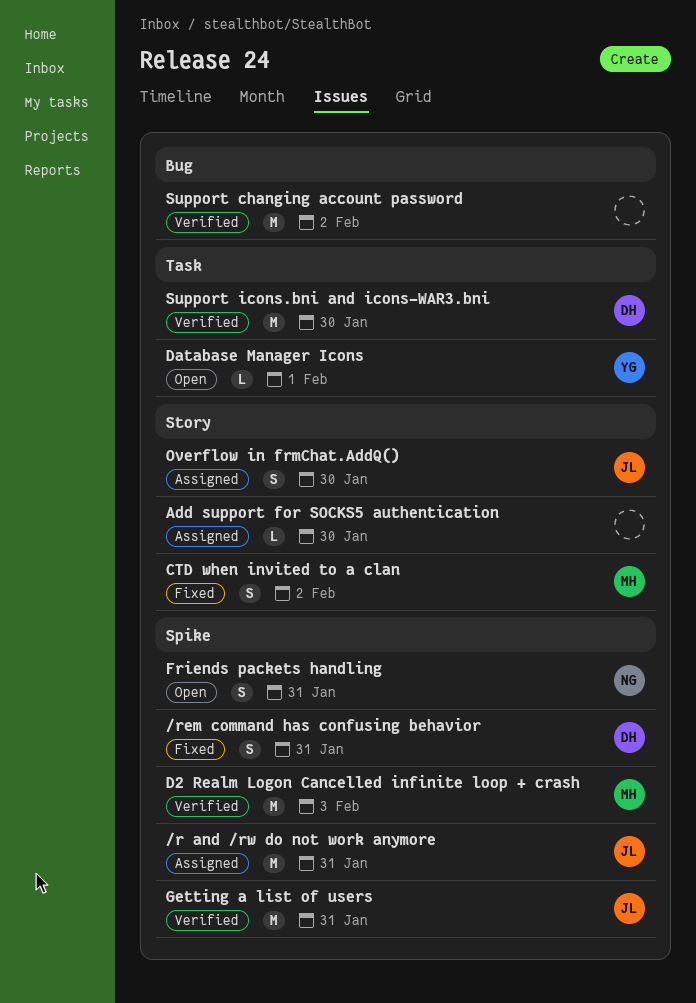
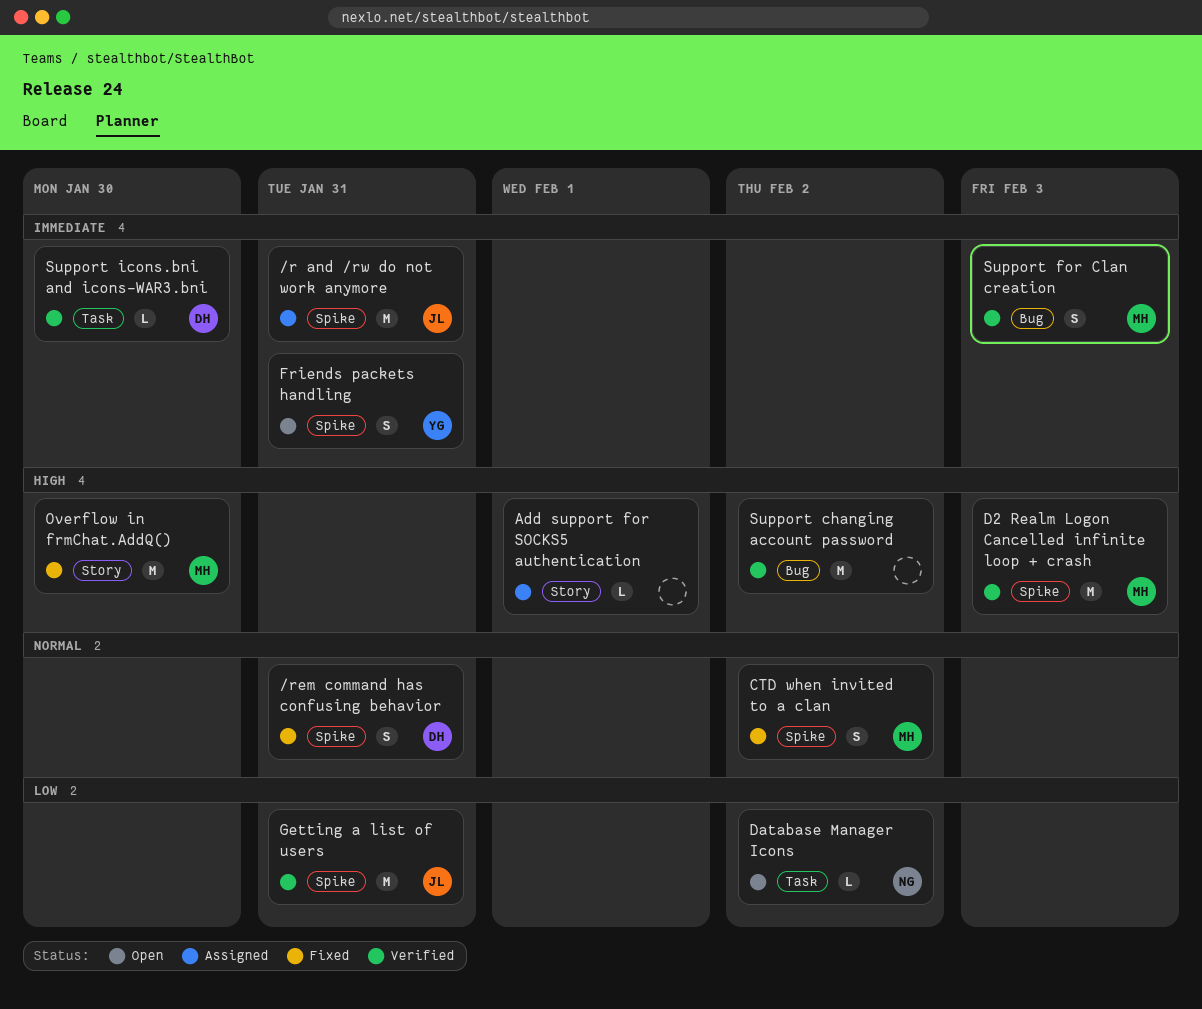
Add support for SOCKS5 authentication, due: Jan 30 -> Feb 1
CTD when invited to a clan, label: Story -> Spike
Database Manager Icons, owner: YG -> NG
Database Manager Icons, due: Feb 1 -> Feb 2
Friends packets handling, owner: NG -> YG
Overflow in frmChat.AddQ(), status: Assigned -> Fixed
Overflow in frmChat.AddQ(), owner: JL -> MH
Overflow in frmChat.AddQ(), estimate: S -> M
Support for Clan creation: none -> present
Support icons.bni and icons-WAR3.bni, estimate: M -> L

